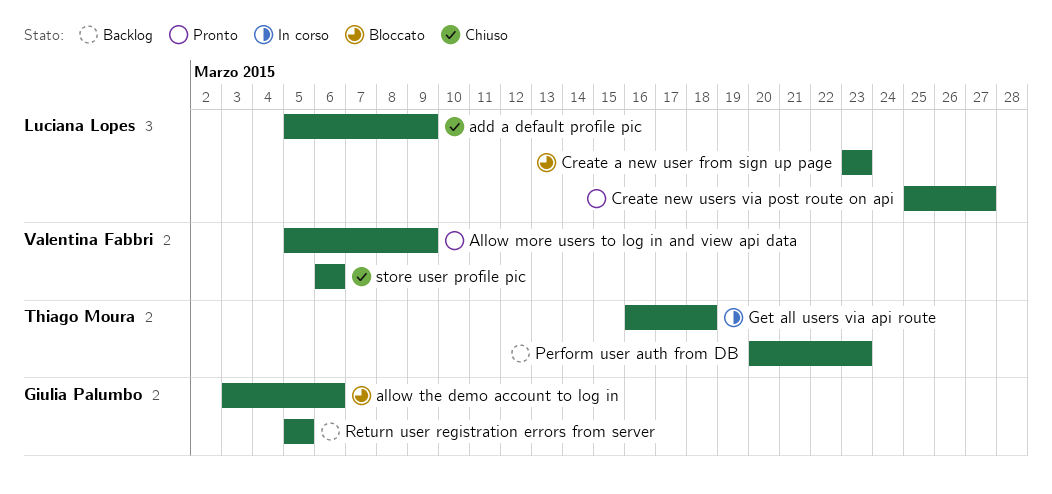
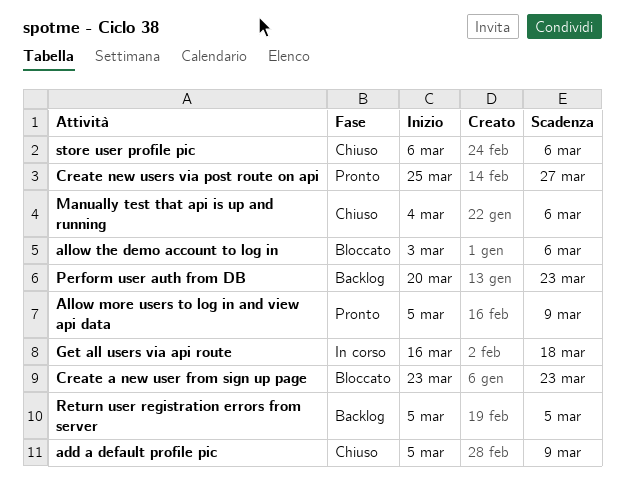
Manually test that api is up and running: none -> present

